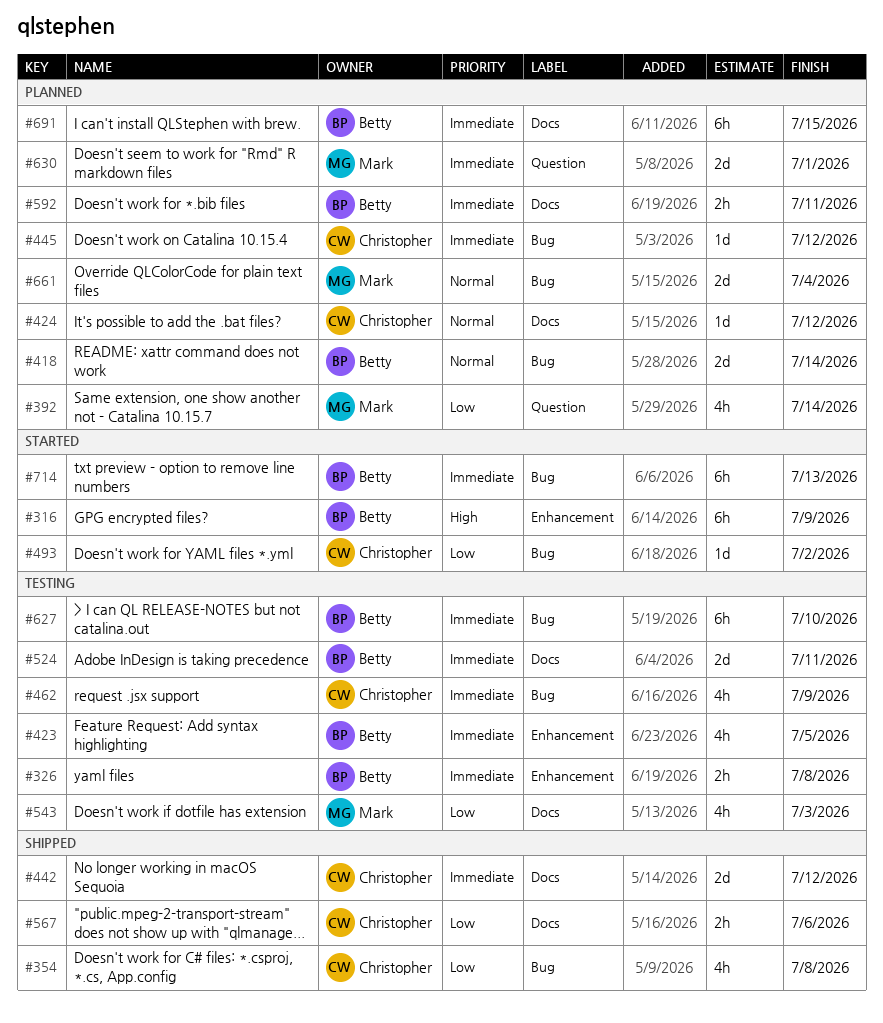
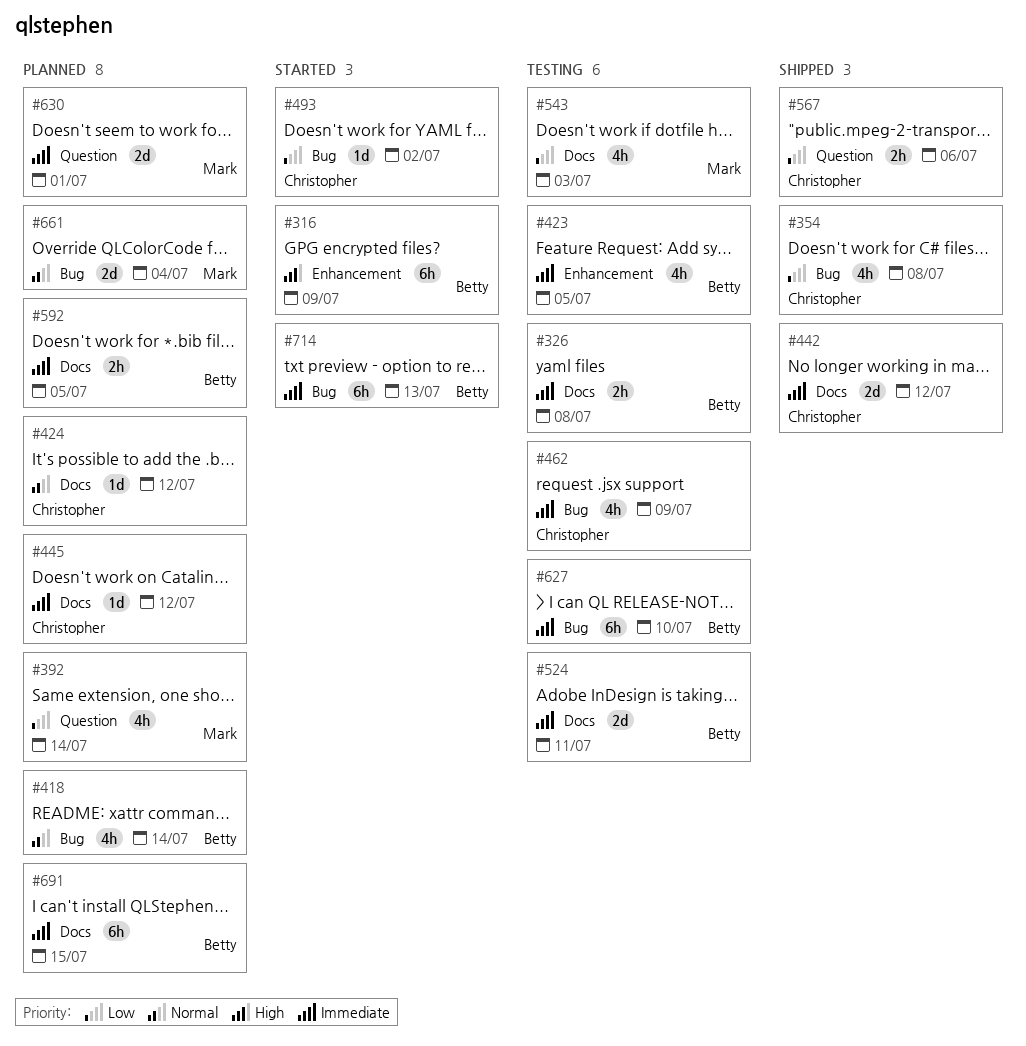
#326, label: Enhancement -> Docs
#418, estimate: 2d -> 4h
#445, label: Bug -> Docs
#567, label: Docs -> Question
#592, due: Jul 11 -> Jul 5

